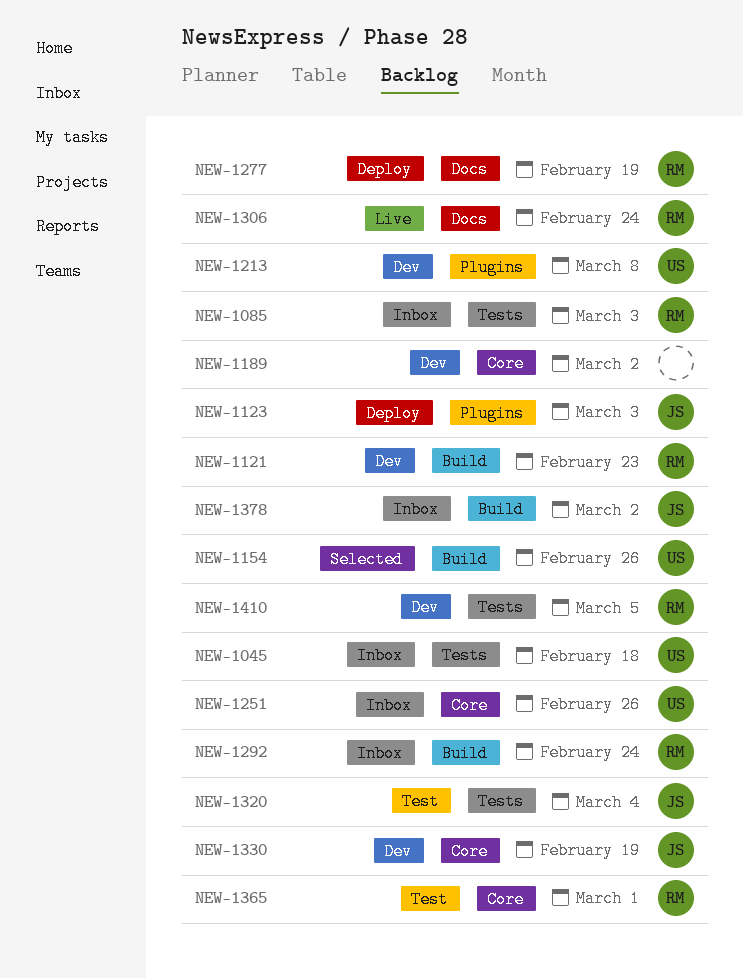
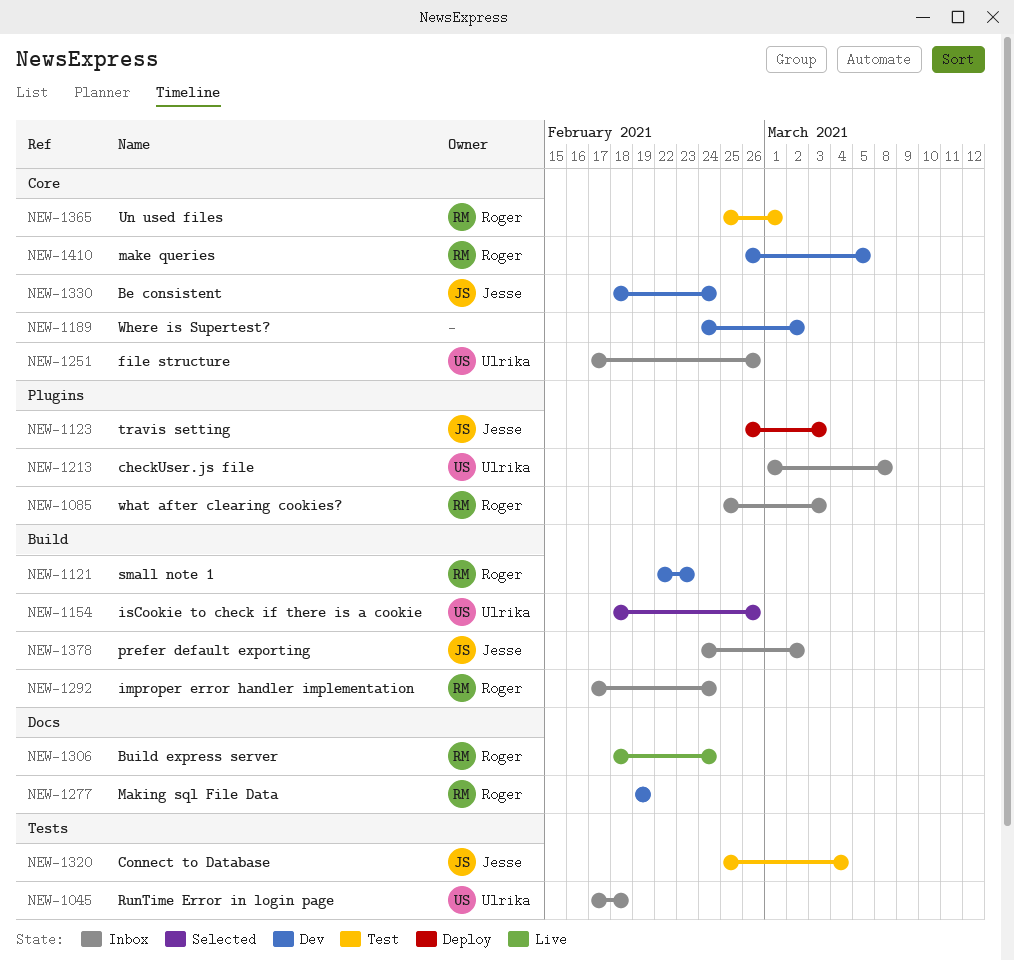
NEW-1085, label: Tests -> Plugins
NEW-1213, status: Dev -> Inbox
NEW-1277, status: Deploy -> Dev
NEW-1330, due: Feb 19 -> Feb 24
NEW-1410, label: Tests -> Core

